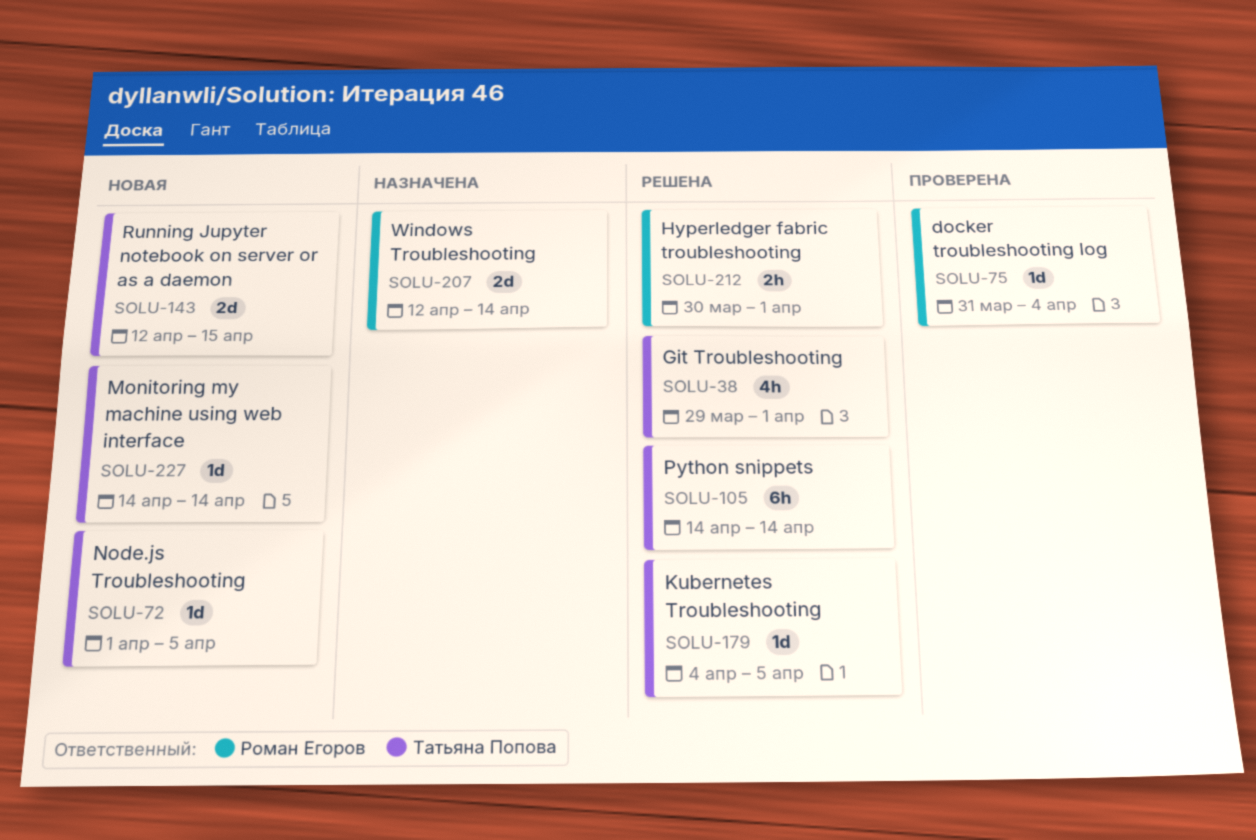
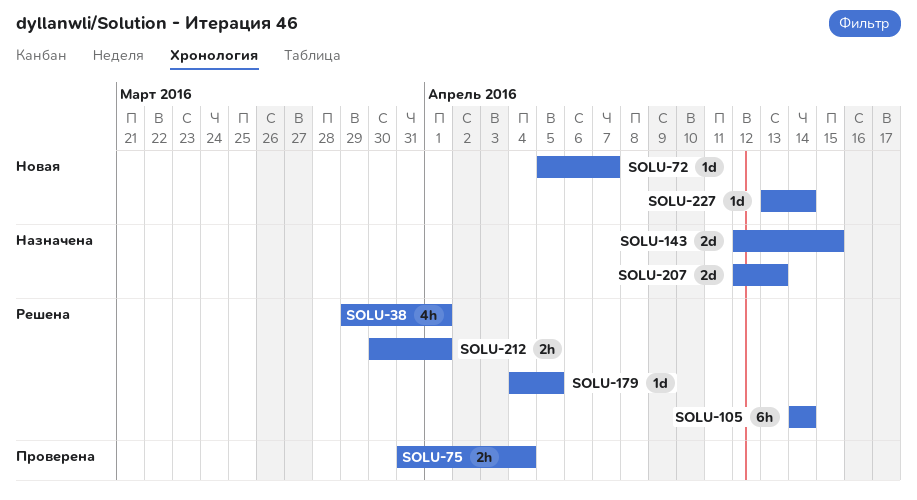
SOLU-72, start: Apr 1 -> Apr 5
SOLU-72, due: Apr 5 -> Apr 7
SOLU-75, estimate: 1d -> 2h
SOLU-143, status: Новая -> Назначена
SOLU-207, due: Apr 14 -> Apr 13
SOLU-227, start: Apr 14 -> Apr 13

